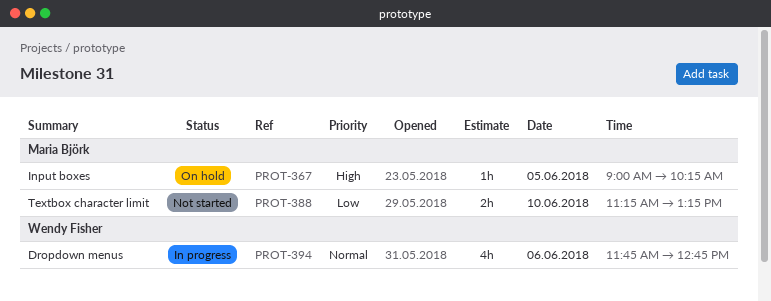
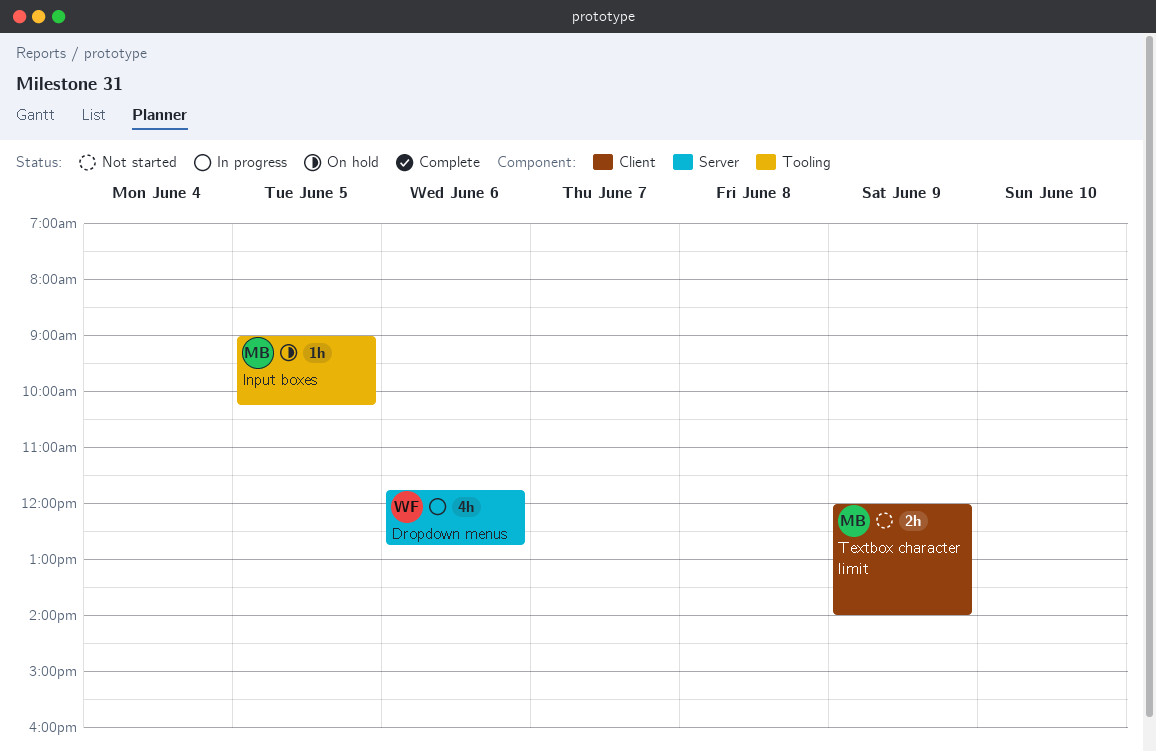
Textbox character limit, day: Jun 10 -> Jun 9
Textbox character limit, begins: 11:15 -> 12:00
Textbox character limit, ends: 13:15 -> 14:00

